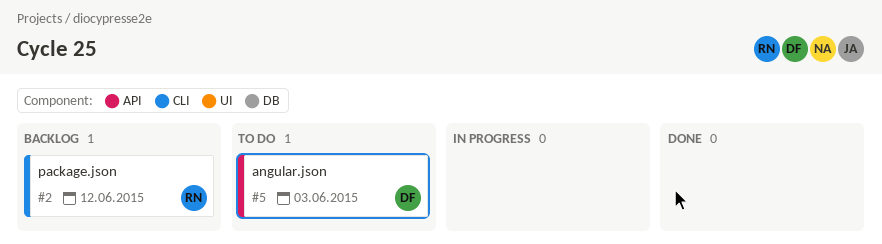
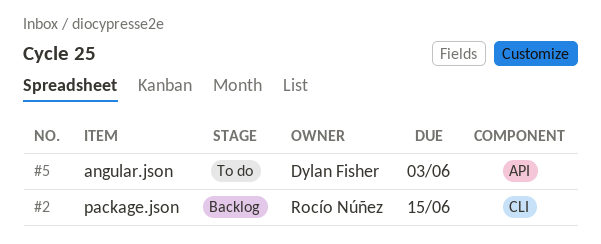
#2, due: Jun 12 -> Jun 15

